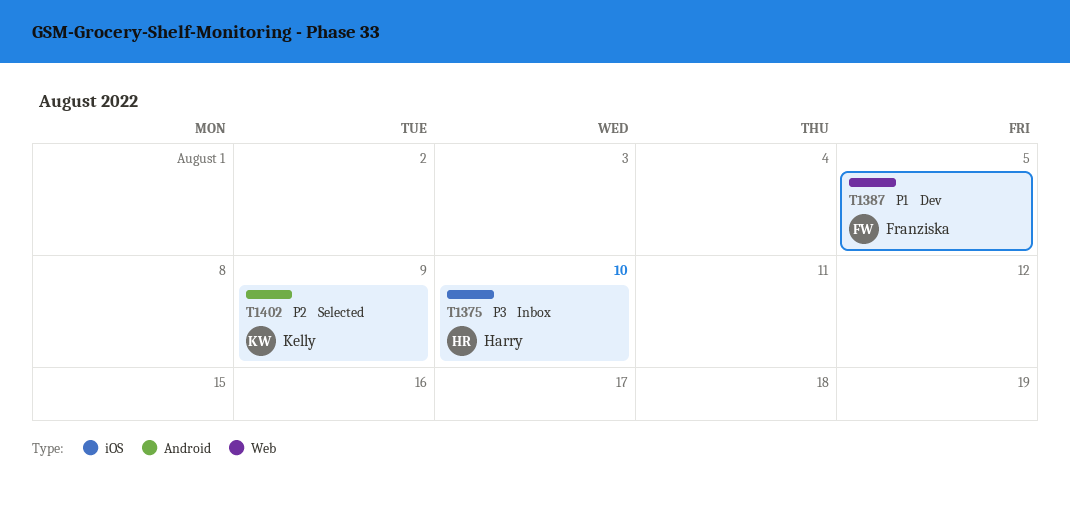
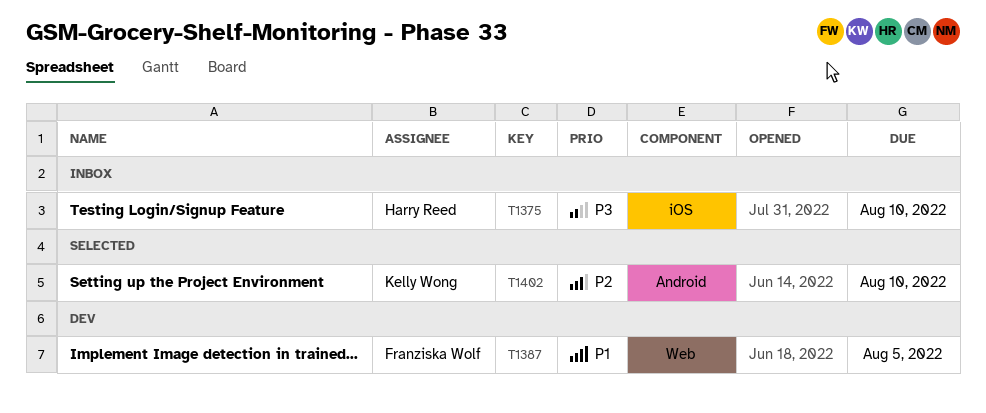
T1402, due: Aug 9 -> Aug 10

